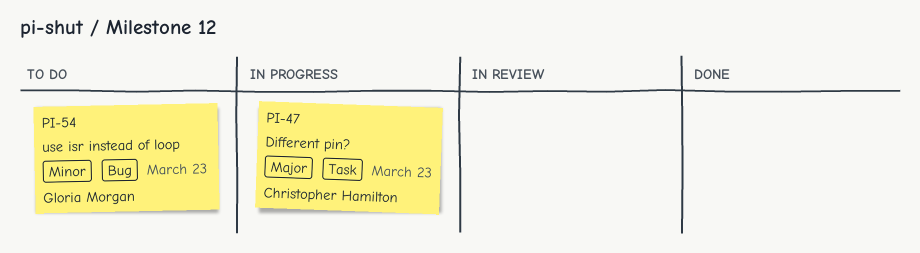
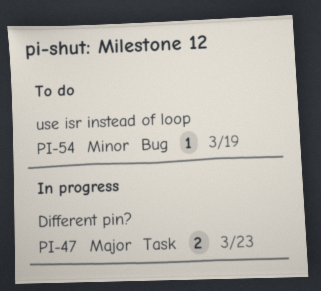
PI-54, due: Mar 23 -> Mar 19

